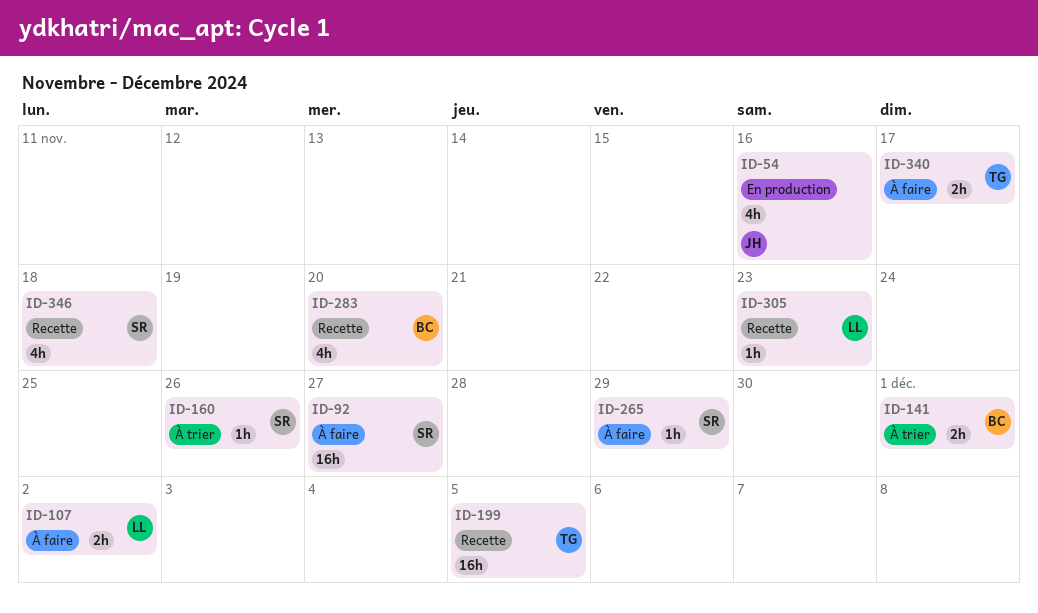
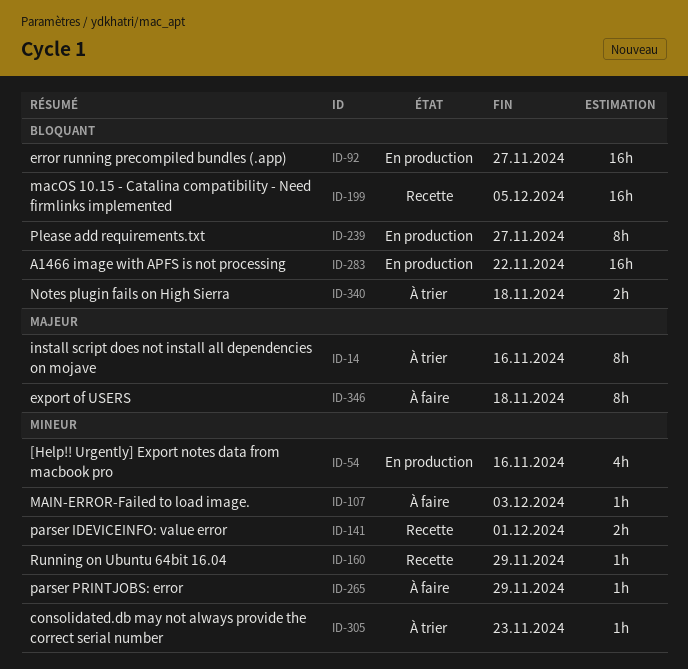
ID-14: none -> present
ID-92, status: À faire -> En production
ID-107, estimate: 2h -> 1h
ID-107, due: Dec 2 -> Dec 3
ID-141, status: À trier -> Recette
ID-160, status: À trier -> Recette
ID-160, due: Nov 26 -> Nov 29
ID-239: none -> present
ID-283, status: Recette -> En production
ID-283, estimate: 4h -> 16h
ID-283, due: Nov 20 -> Nov 22
ID-305, status: Recette -> À trier
ID-340, status: À faire -> À trier
ID-340, due: Nov 17 -> Nov 18
ID-346, status: Recette -> À faire
ID-346, estimate: 4h -> 8h

